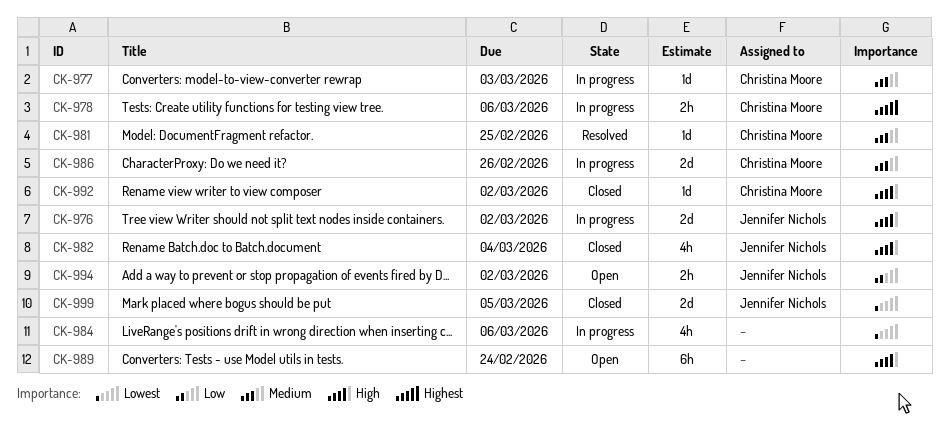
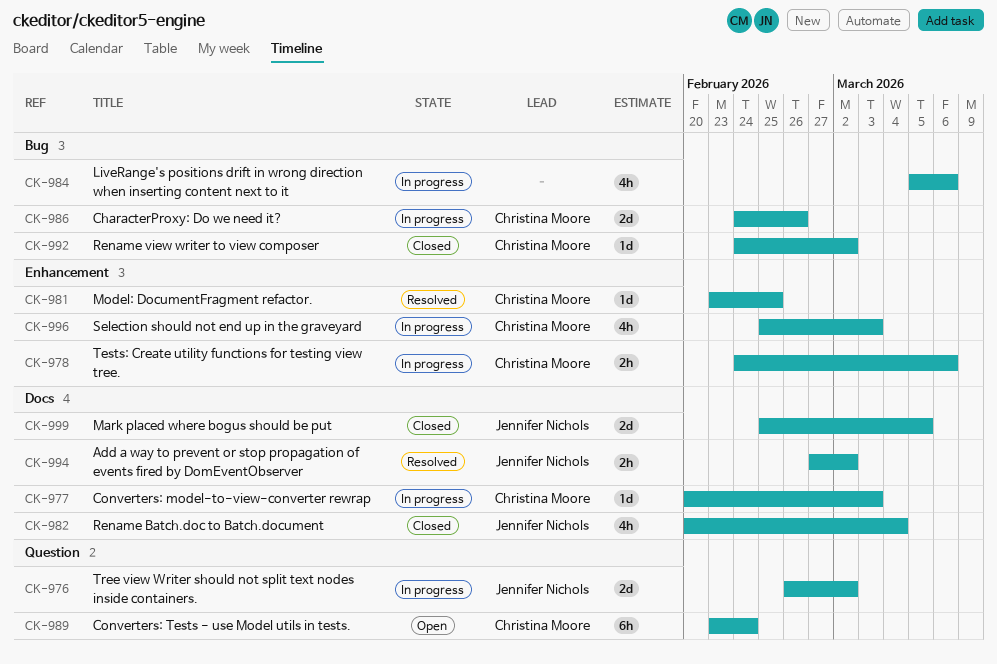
CK-989, owner: none -> Christina Moore
CK-994, status: Open -> Resolved
CK-996: none -> present

